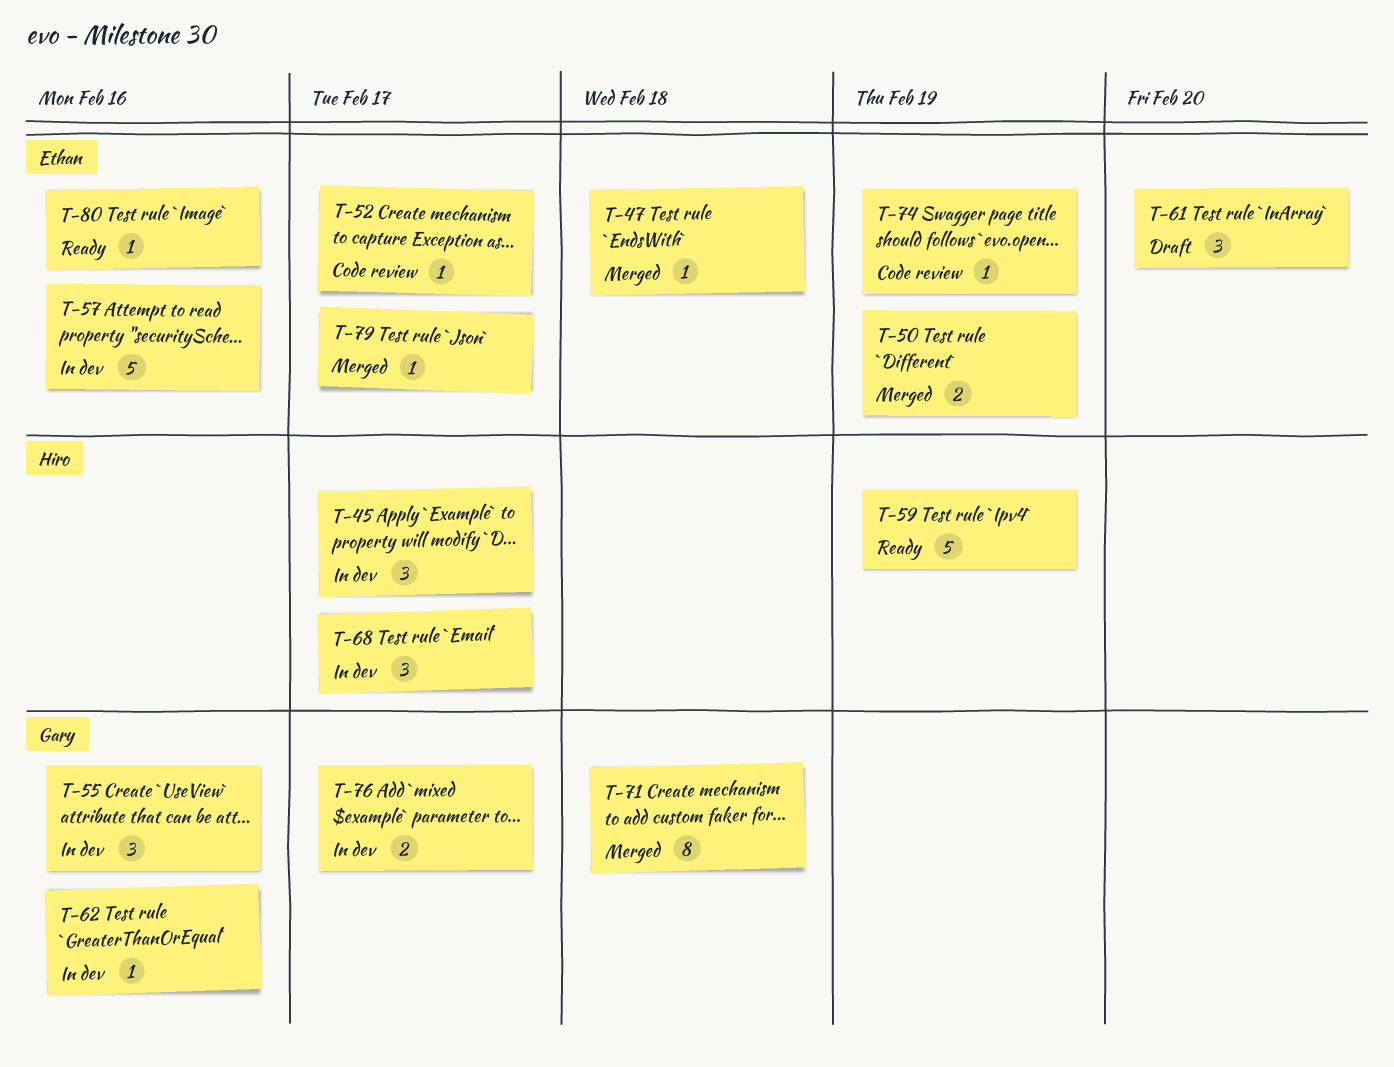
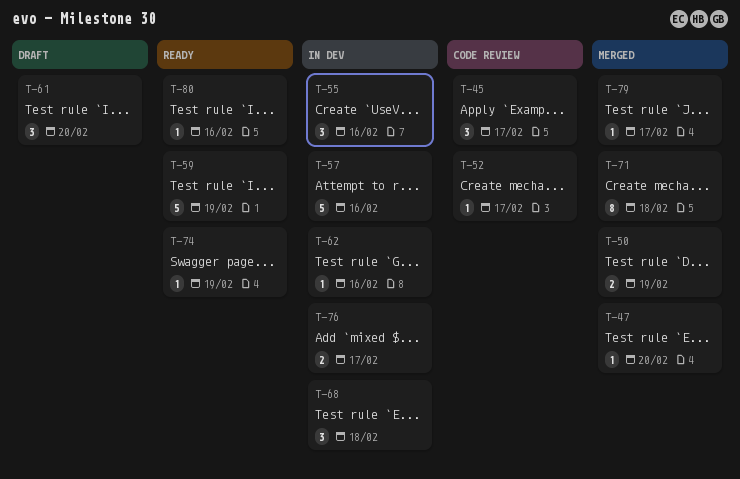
T-45, status: In dev -> Code review
T-47, due: Feb 18 -> Feb 20
T-68, due: Feb 17 -> Feb 18
T-74, status: Code review -> Ready

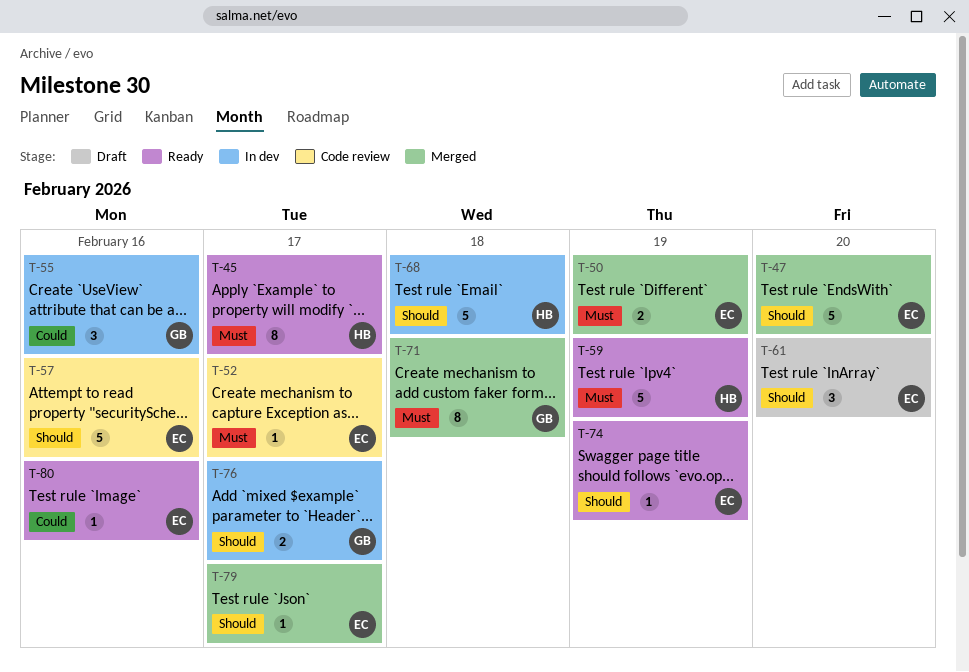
T-45, status: Code review -> Ready
T-45, estimate: 3 -> 8
T-47, estimate: 1 -> 5
T-57, status: In dev -> Code review
T-62: present -> none
T-68, estimate: 3 -> 5

